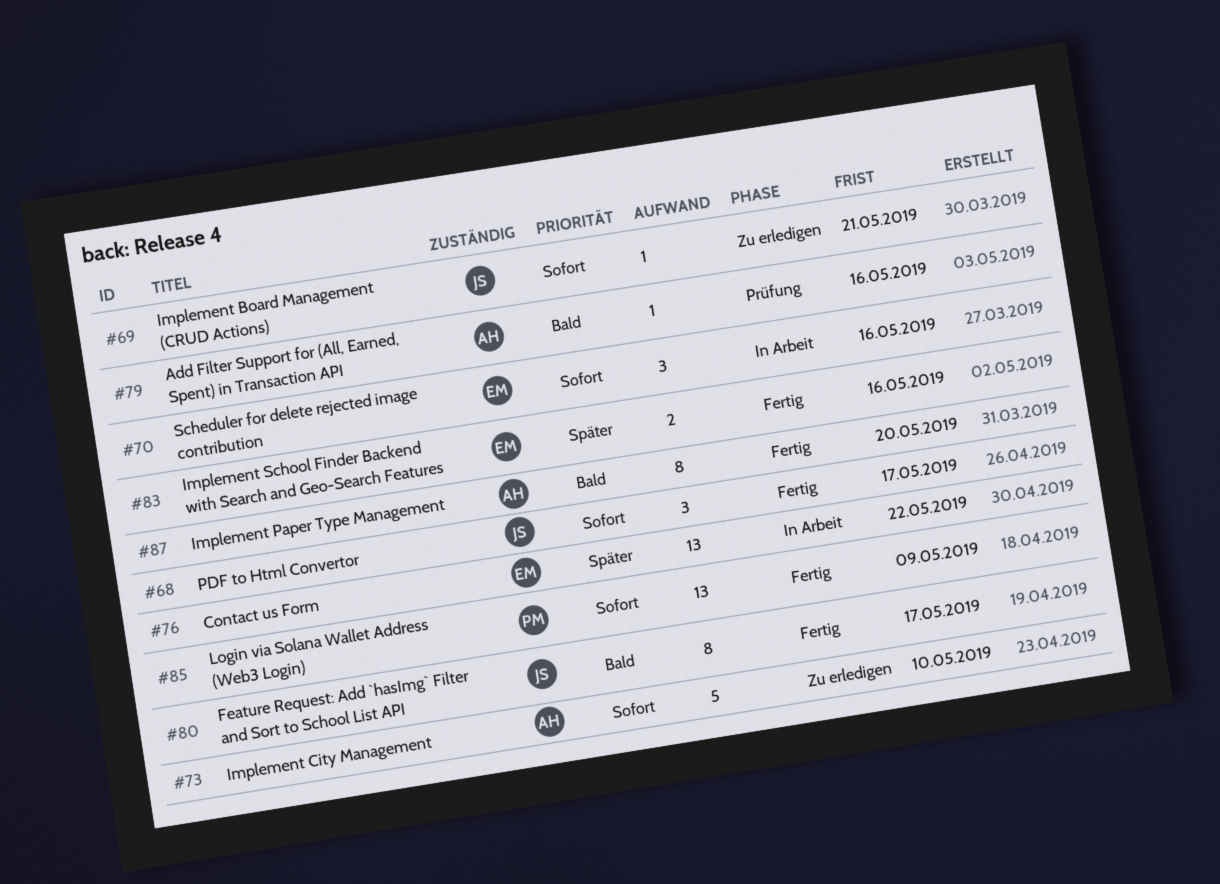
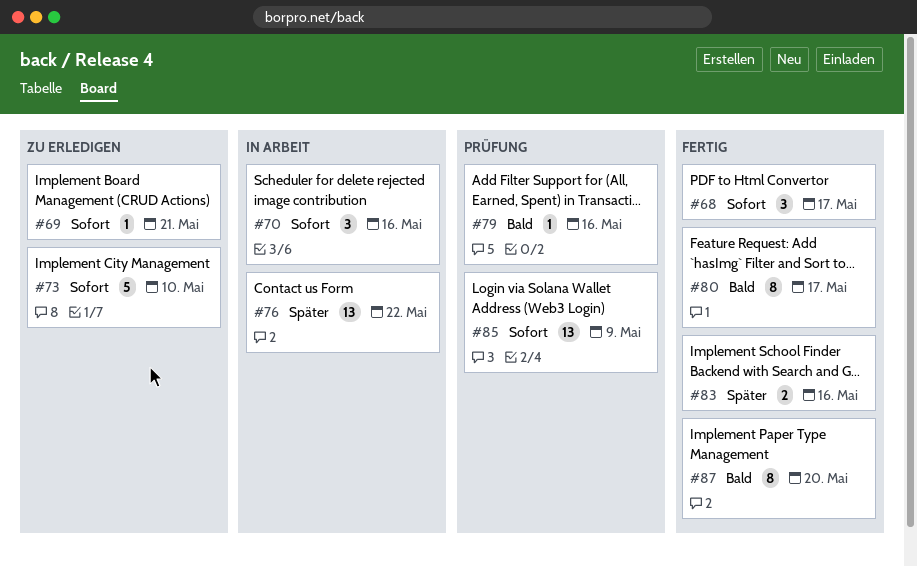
#85, status: Fertig -> Prüfung

